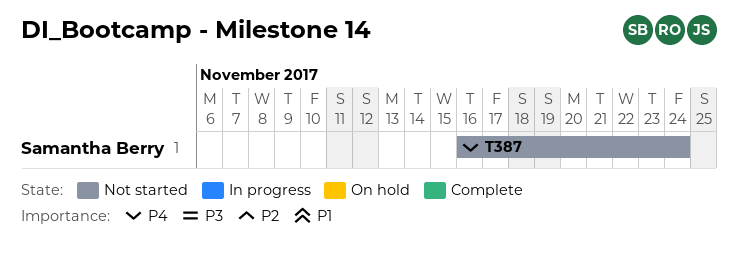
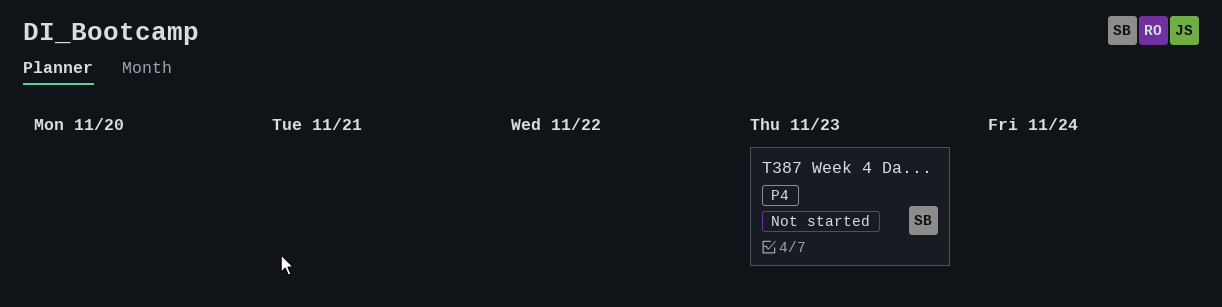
T387, due: Nov 24 -> Nov 23

